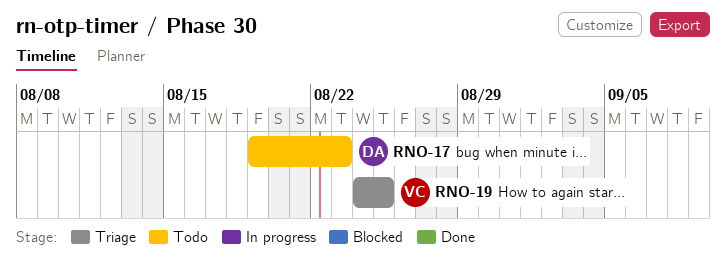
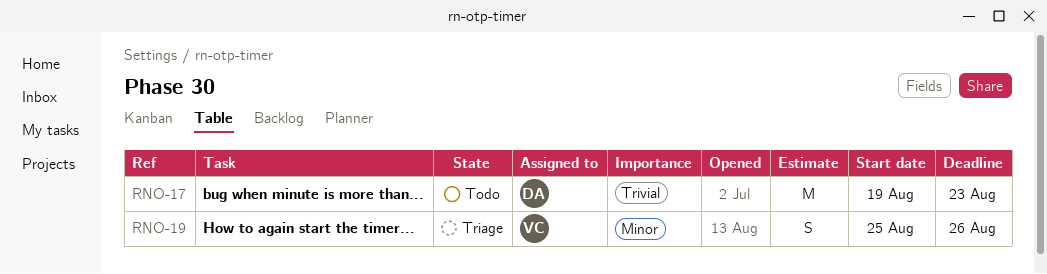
RNO-19, start: Aug 24 -> Aug 25
RNO-19, due: Aug 25 -> Aug 26

